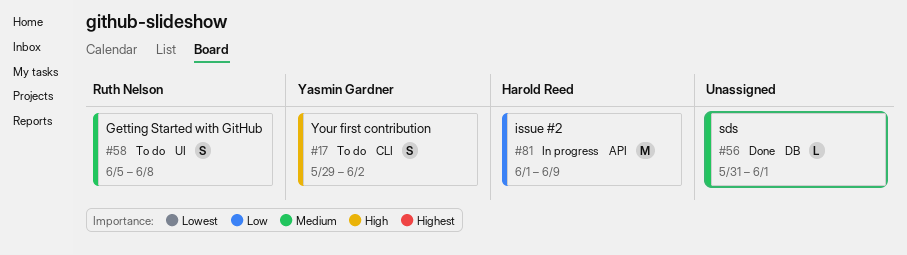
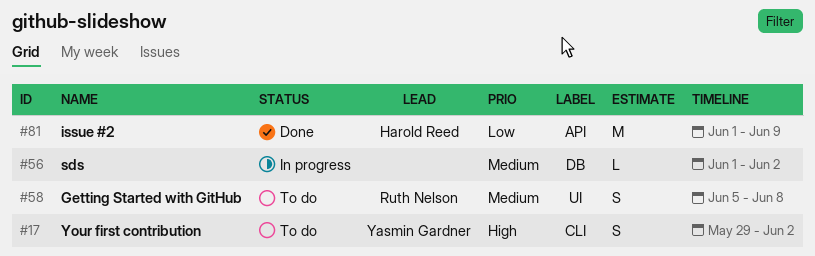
#56, status: Done -> In progress
#56, start: May 31 -> Jun 1
#56, due: Jun 1 -> Jun 2
#81, status: In progress -> Done

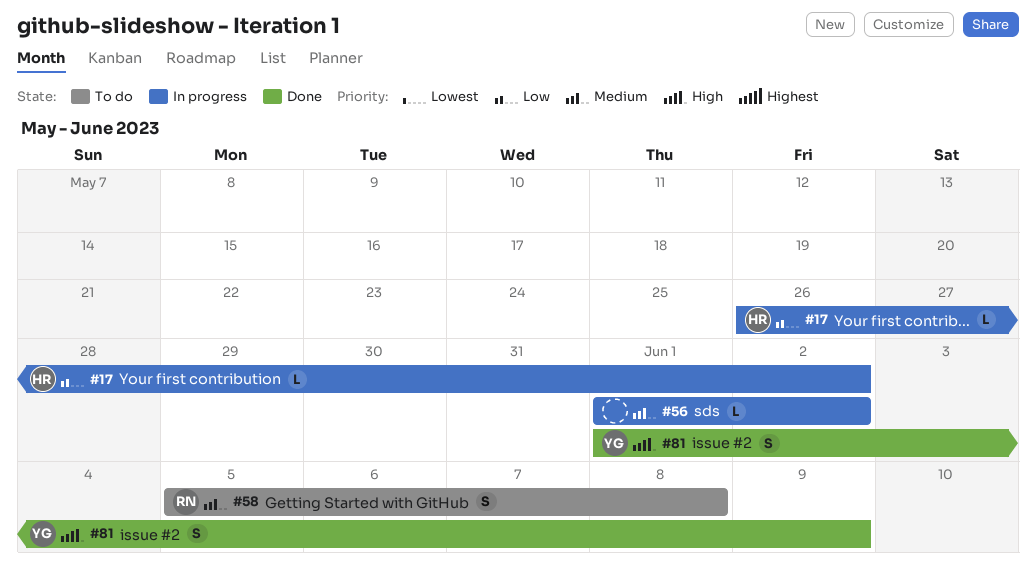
#17, status: To do -> In progress
#17, owner: Yasmin Gardner -> Harold Reed
#17, priority: High -> Low
#17, estimate: S -> L
#17, start: May 29 -> May 26
#81, owner: Harold Reed -> Yasmin Gardner
#81, priority: Low -> High
#81, estimate: M -> S

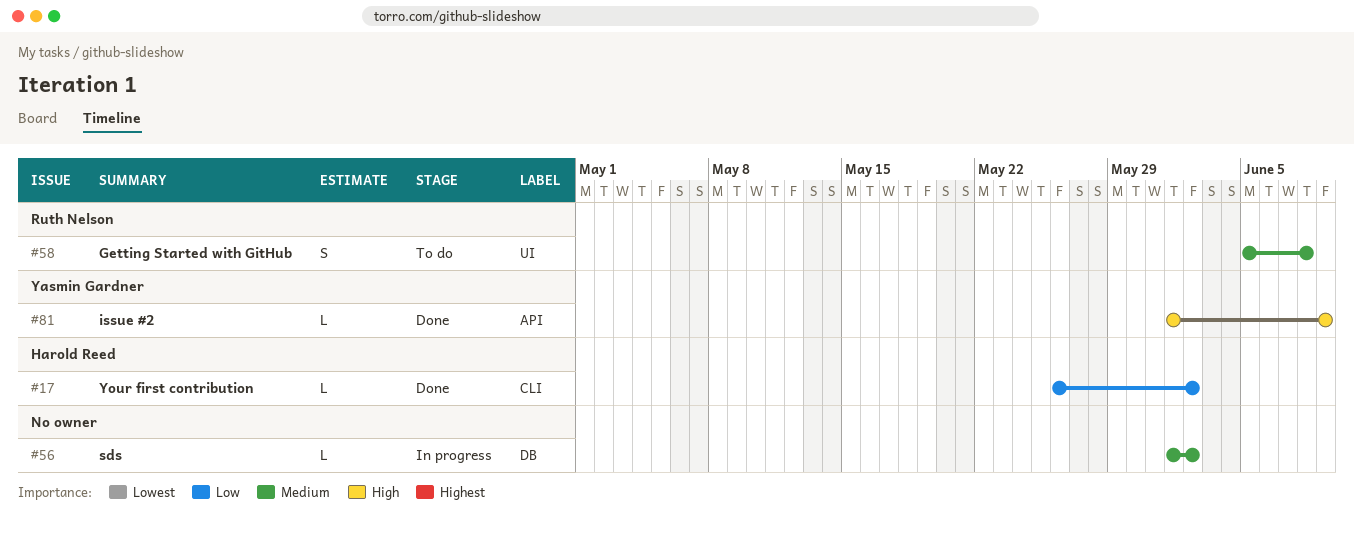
#17, status: In progress -> Done
#81, estimate: S -> L

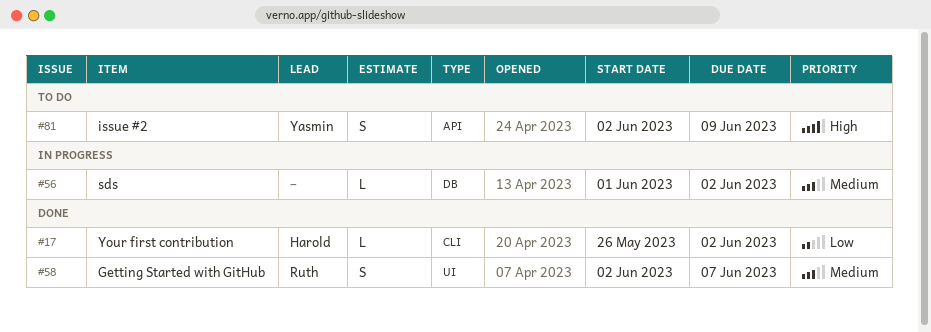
#58, status: To do -> Done
#58, start: Jun 5 -> Jun 2
#58, due: Jun 8 -> Jun 7
#81, status: Done -> To do
#81, estimate: L -> S
#81, start: Jun 1 -> Jun 2

